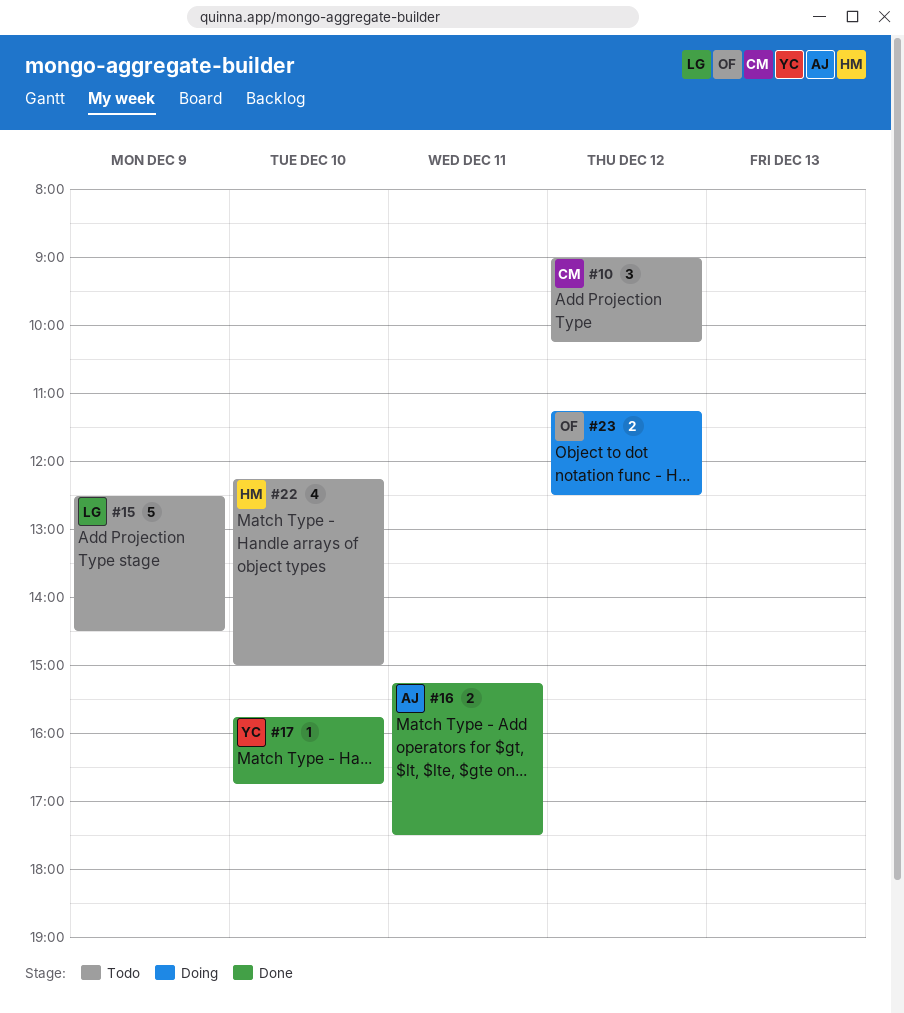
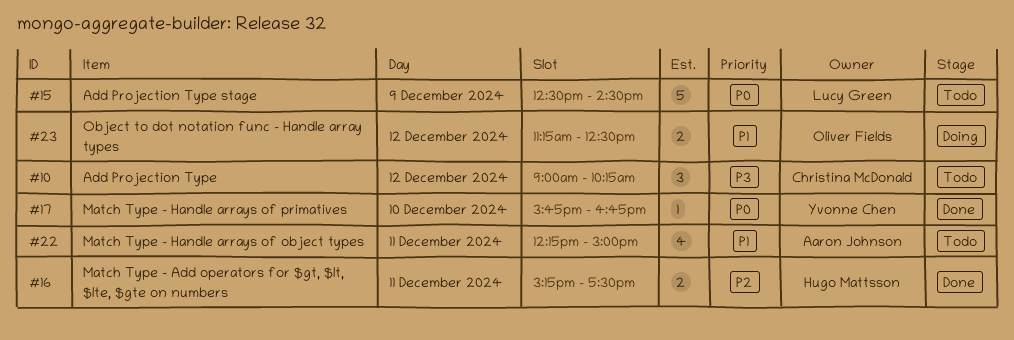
#16, owner: Aaron Johnson -> Hugo Mattsson
#22, owner: Hugo Mattsson -> Aaron Johnson
#22, day: Dec 10 -> Dec 11

